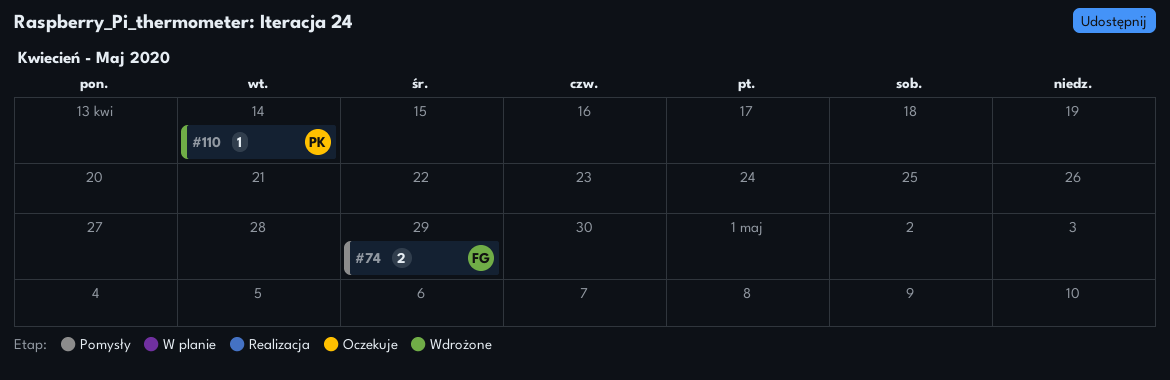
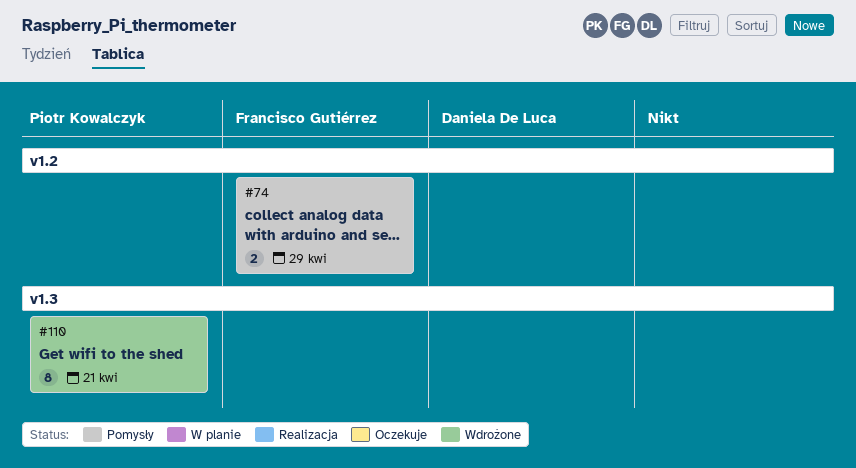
#110, estimate: 1 -> 8
#110, due: Apr 14 -> Apr 21

